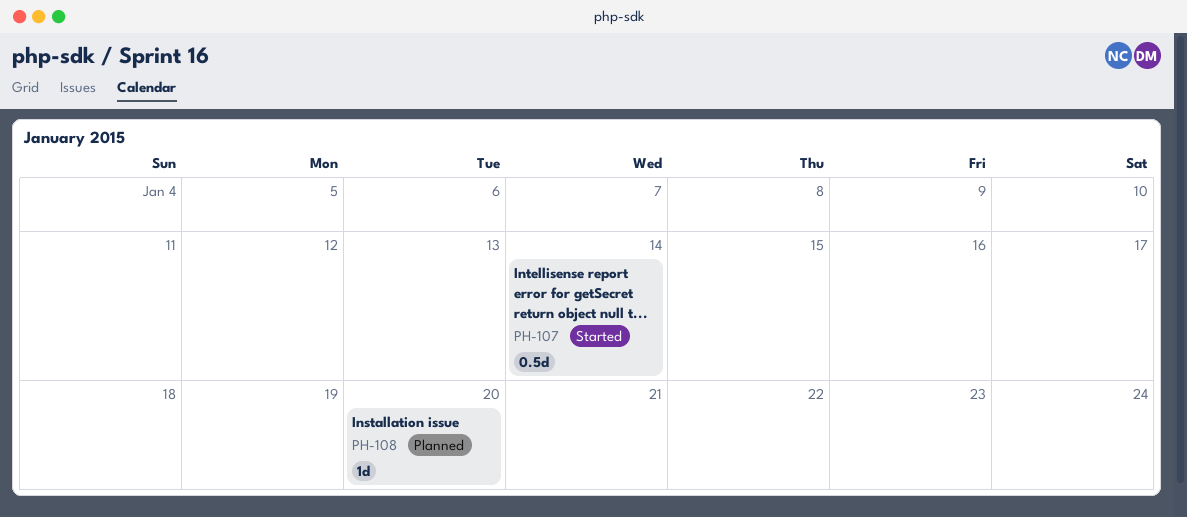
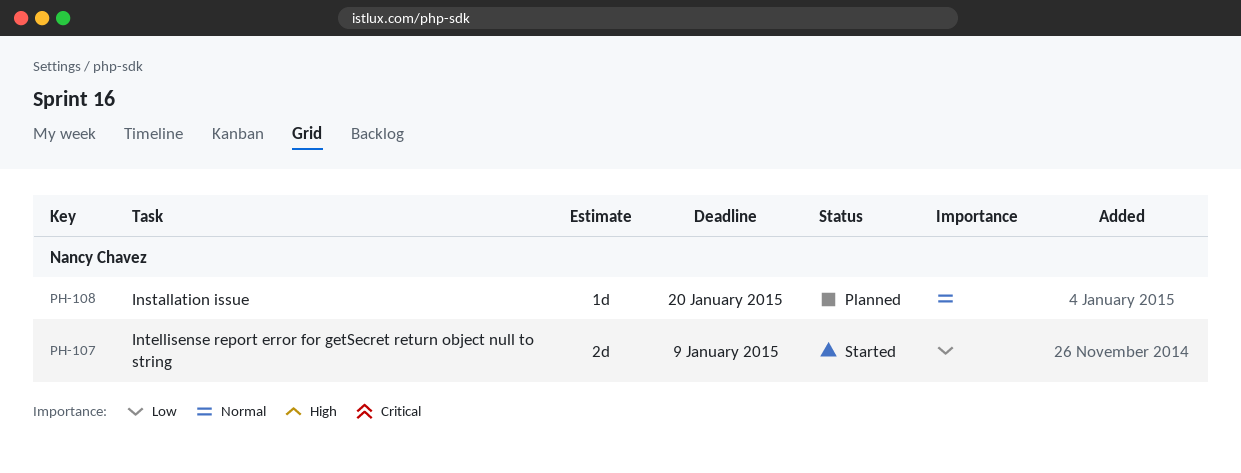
PH-107, estimate: 0.5d -> 2d
PH-107, due: Jan 14 -> Jan 9

